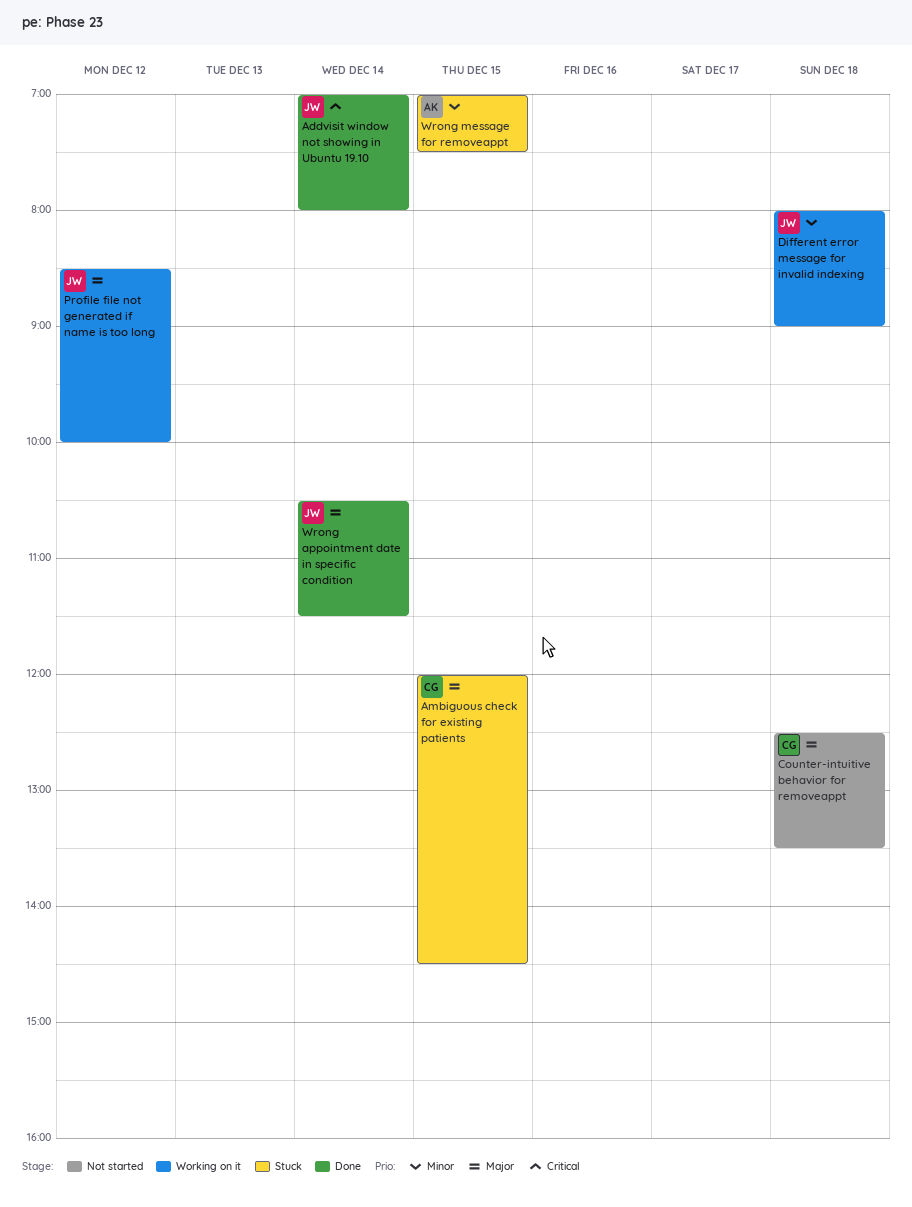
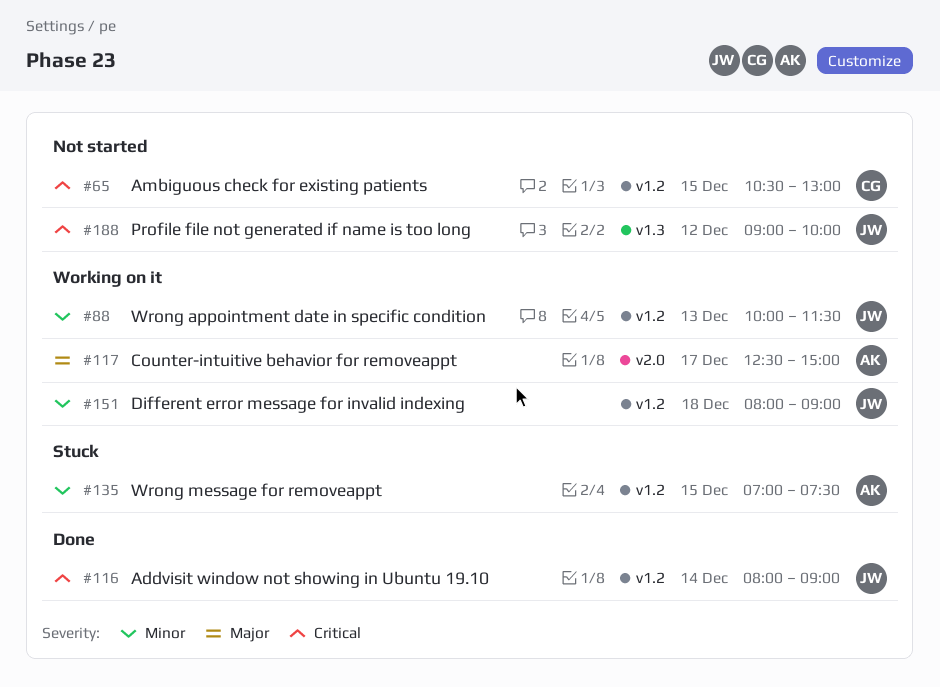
Addvisit window not showing in Ubuntu 19.10, begins: 07:00 -> 08:00
Addvisit window not showing in Ubuntu 19.10, ends: 08:00 -> 09:00
Ambiguous check for existing patients, status: Stuck -> Not started
Ambiguous check for existing patients, priority: Major -> Critical
Ambiguous check for existing patients, begins: 12:00 -> 10:30
Ambiguous check for existing patients, ends: 14:30 -> 13:00
Counter-intuitive behavior for removeappt, status: Not started -> Working on it
Counter-intuitive behavior for removeappt, owner: CG -> AK
Counter-intuitive behavior for removeappt, day: Dec 18 -> Dec 17
Counter-intuitive behavior for removeappt, ends: 13:30 -> 15:00
Profile file not generated if name is too long, status: Working on it -> Not started
Profile file not generated if name is too long, priority: Major -> Critical
Profile file not generated if name is too long, begins: 08:30 -> 09:00
Wrong appointment date in specific condition, status: Done -> Working on it
Wrong appointment date in specific condition, priority: Major -> Minor
Wrong appointment date in specific condition, day: Dec 14 -> Dec 13
Wrong appointment date in specific condition, begins: 10:30 -> 10:00

